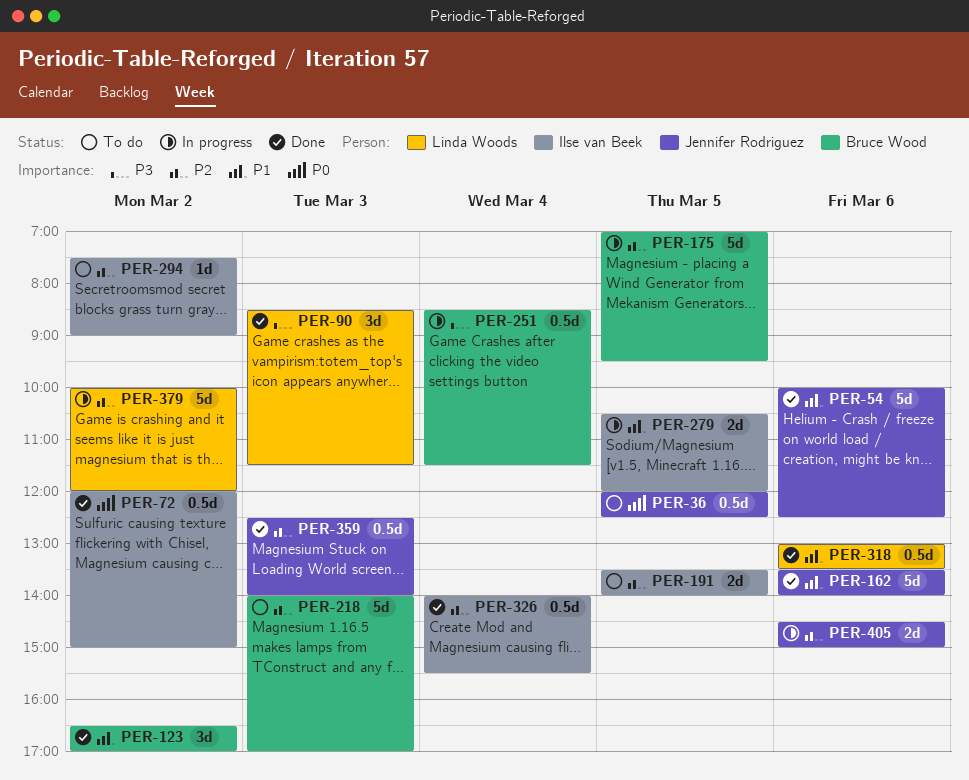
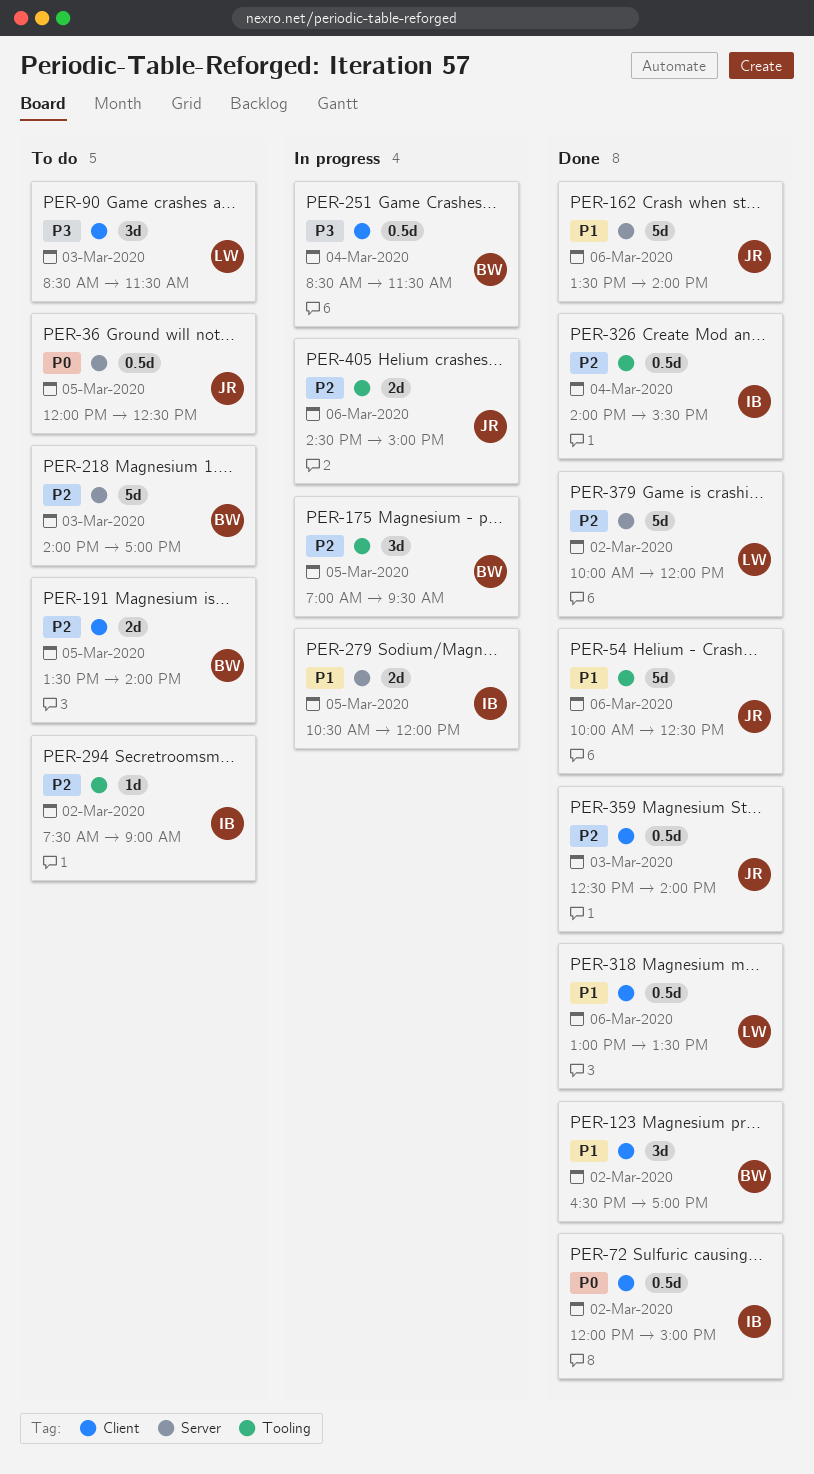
PER-90, status: Done -> To do
PER-175, estimate: 5d -> 3d
PER-191, owner: Ilse van Beek -> Bruce Wood
PER-379, status: In progress -> Done

